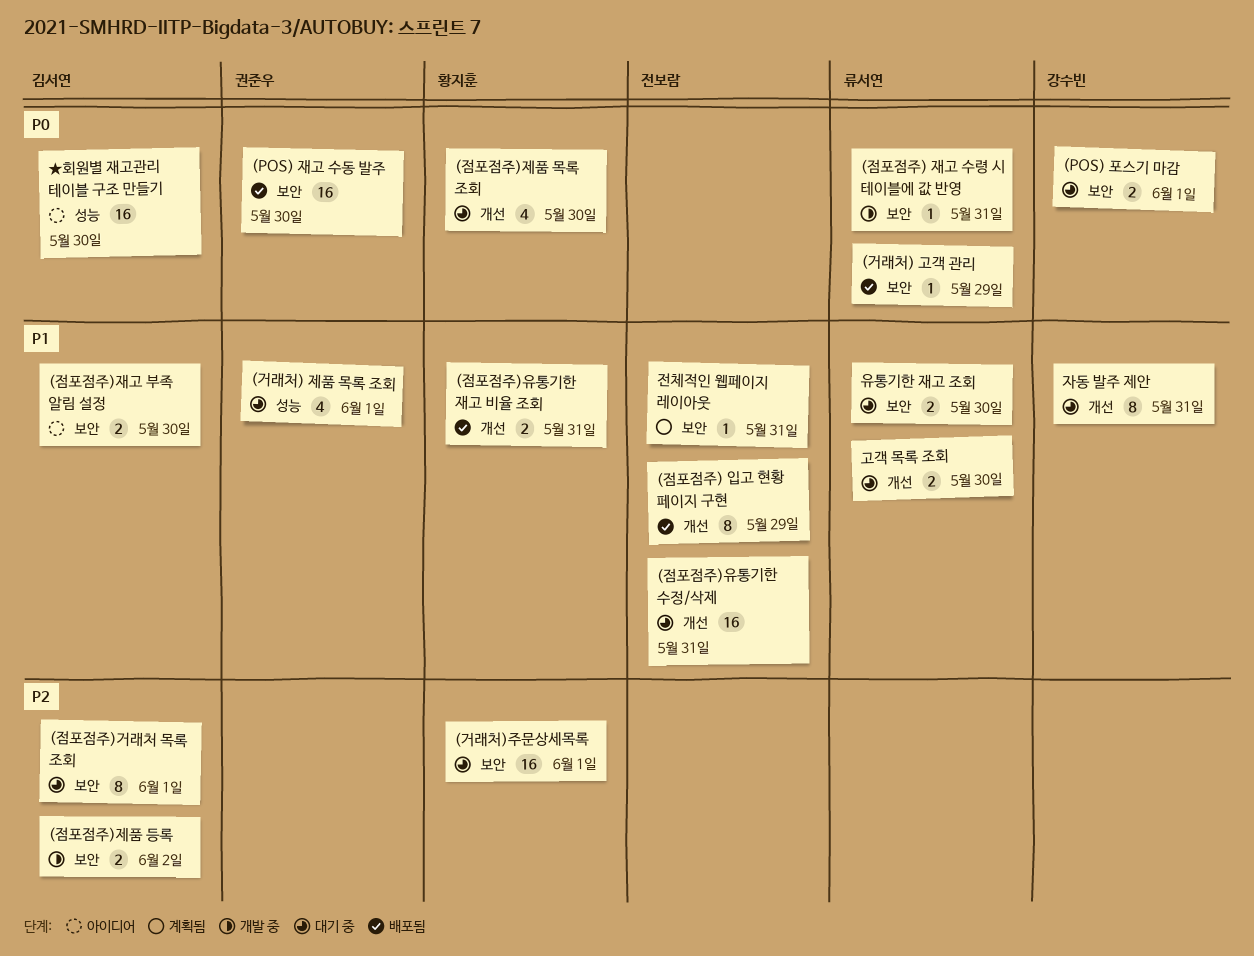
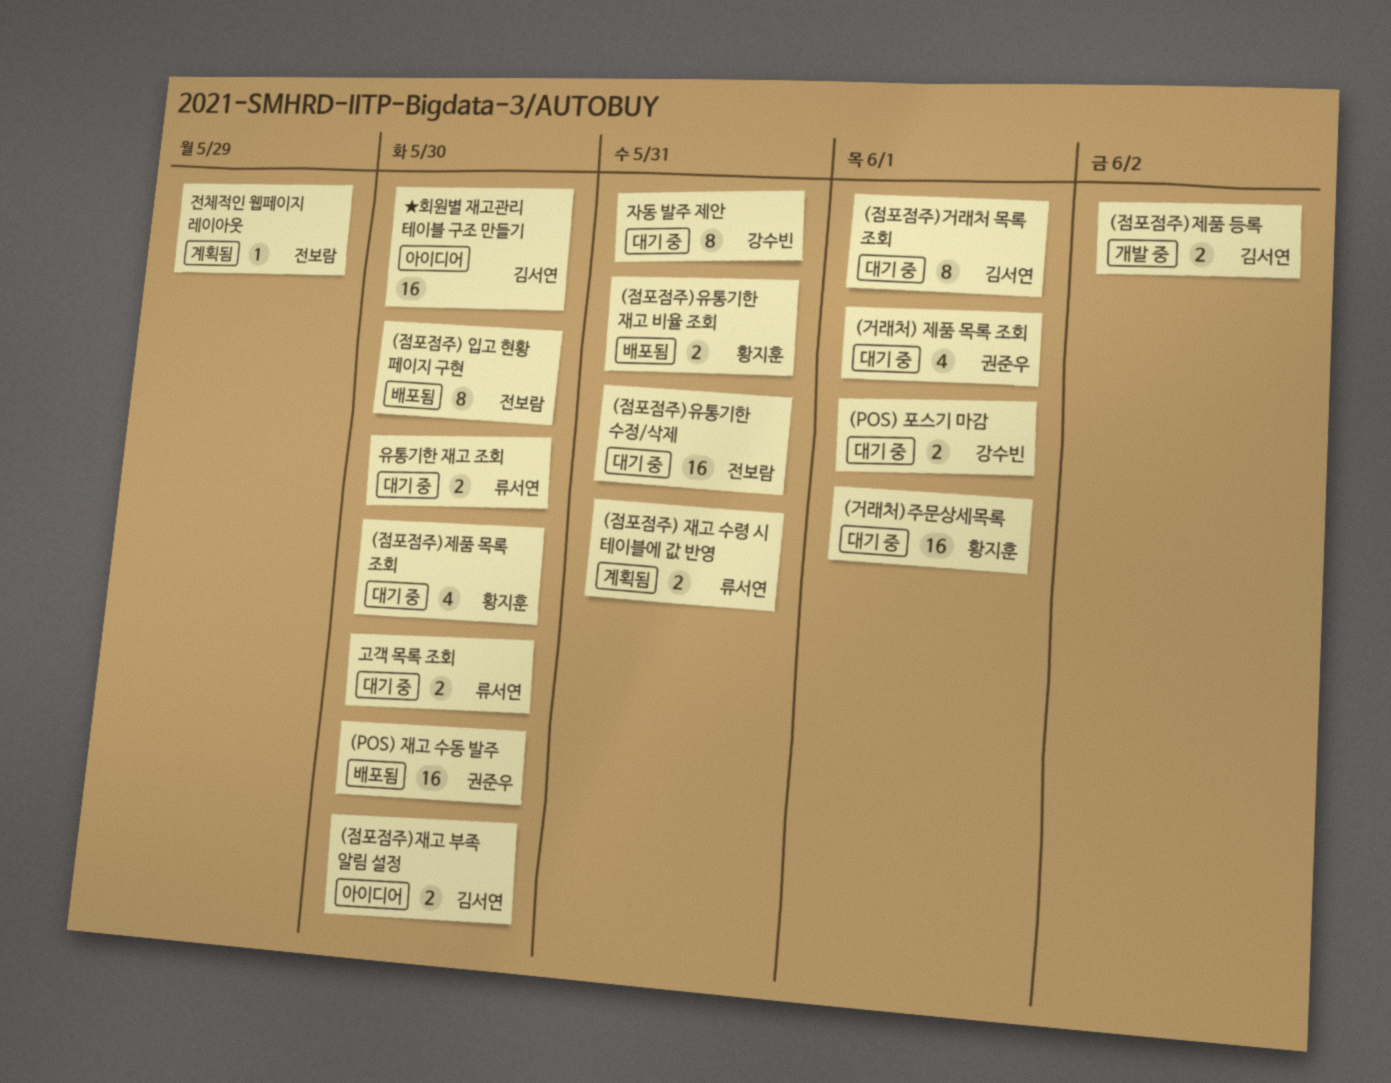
(거래처) 고객 관리: present -> none
(점포점주) 입고 현황 페이지 구현, due: May 29 -> May 30
(점포점주) 재고 수령 시 테이블에 값 반영, status: 개발 중 -> 계획됨
(점포점주) 재고 수령 시 테이블에 값 반영, estimate: 1 -> 2
전체적인 웹페이지 레이아웃, due: May 31 -> May 29

